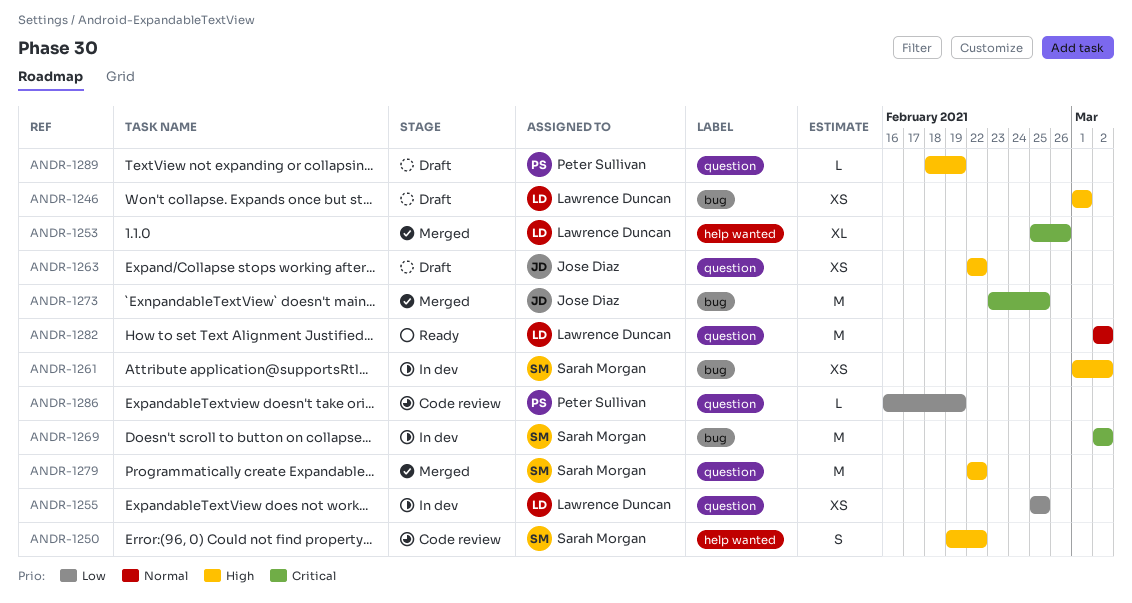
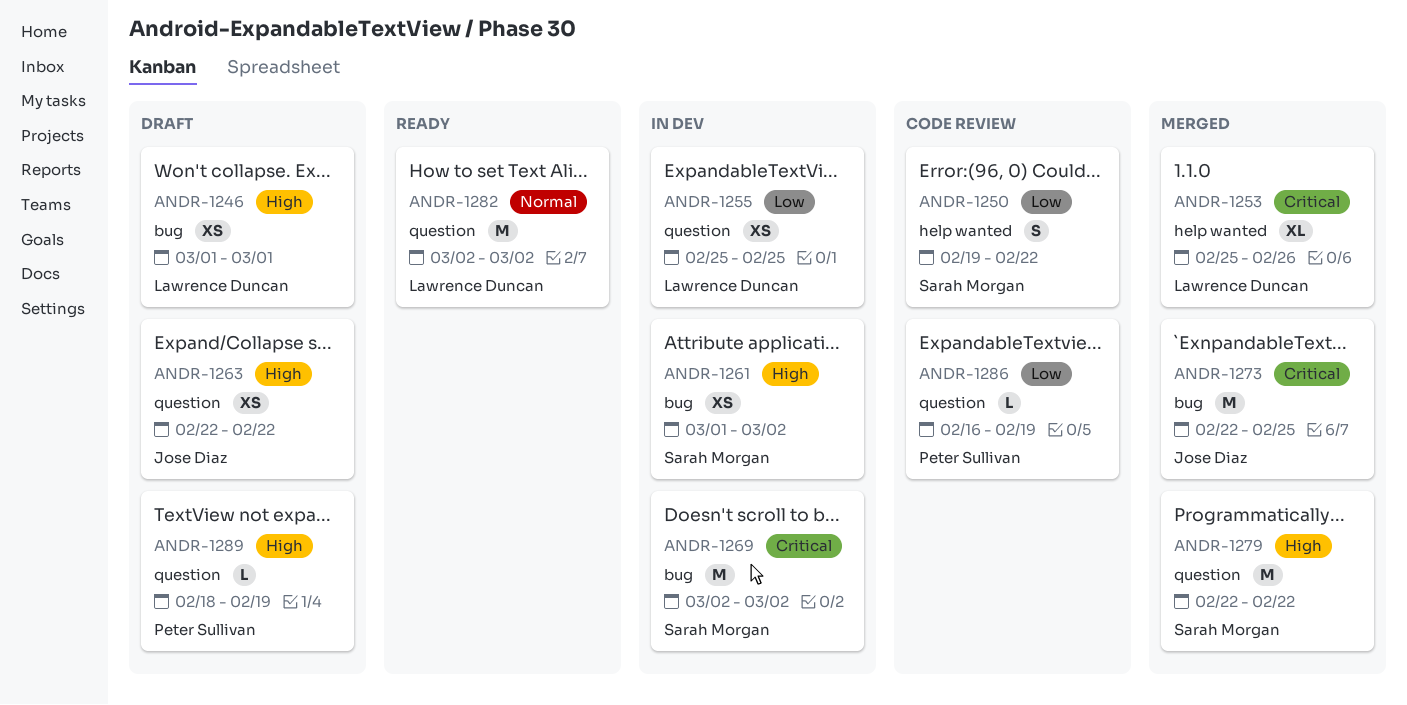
ANDR-1250, priority: High -> Low
ANDR-1273, start: Feb 23 -> Feb 22

